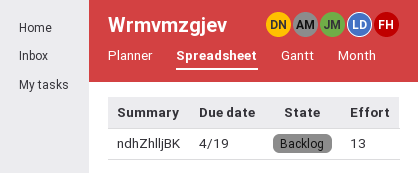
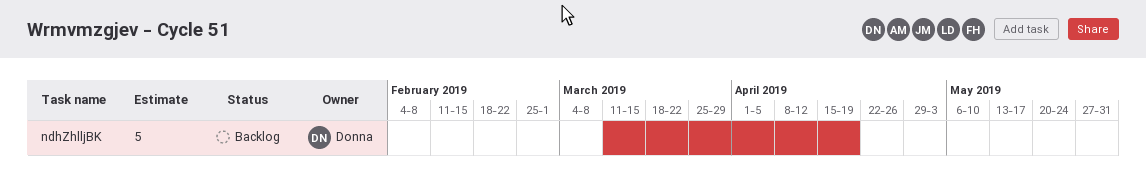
ndhZhlljBK, estimate: 13 -> 5

